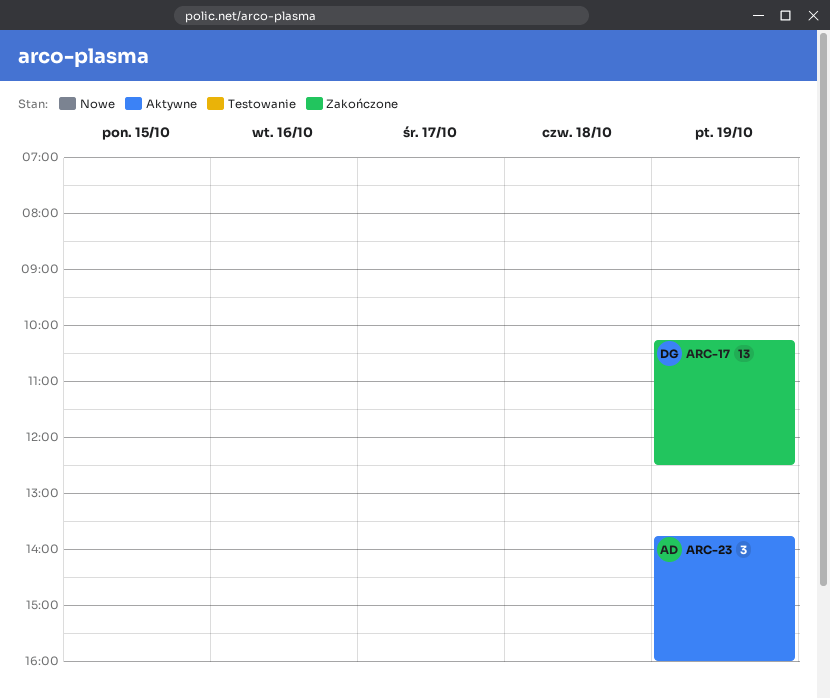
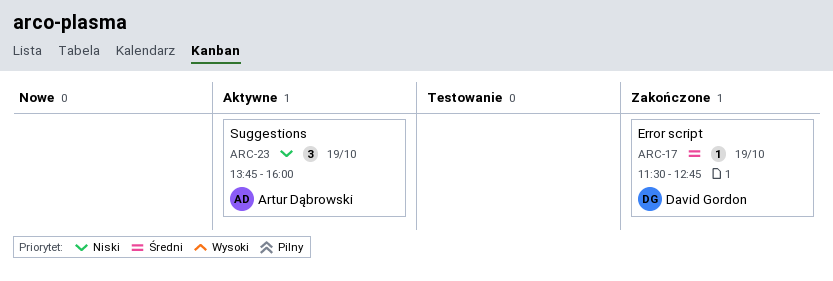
ARC-17, estimate: 13 -> 1
ARC-17, begins: 10:15 -> 11:30
ARC-17, ends: 12:30 -> 12:45

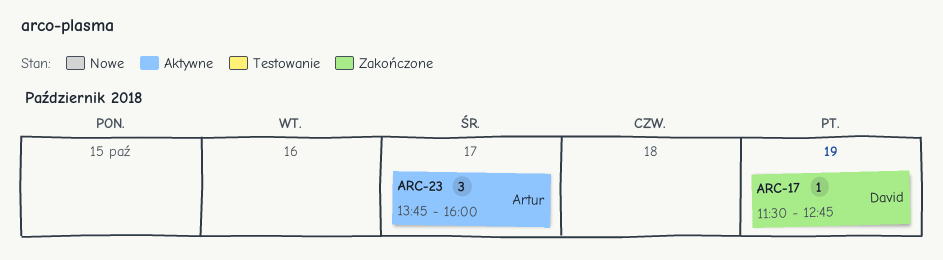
ARC-23, day: Oct 19 -> Oct 17

